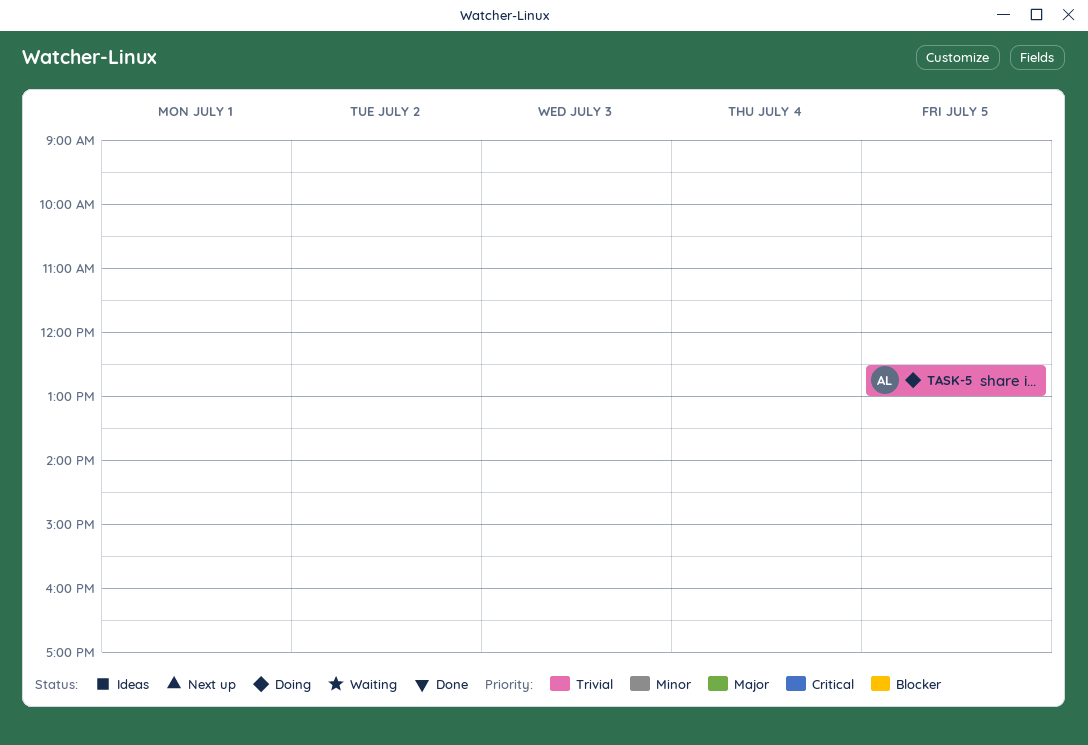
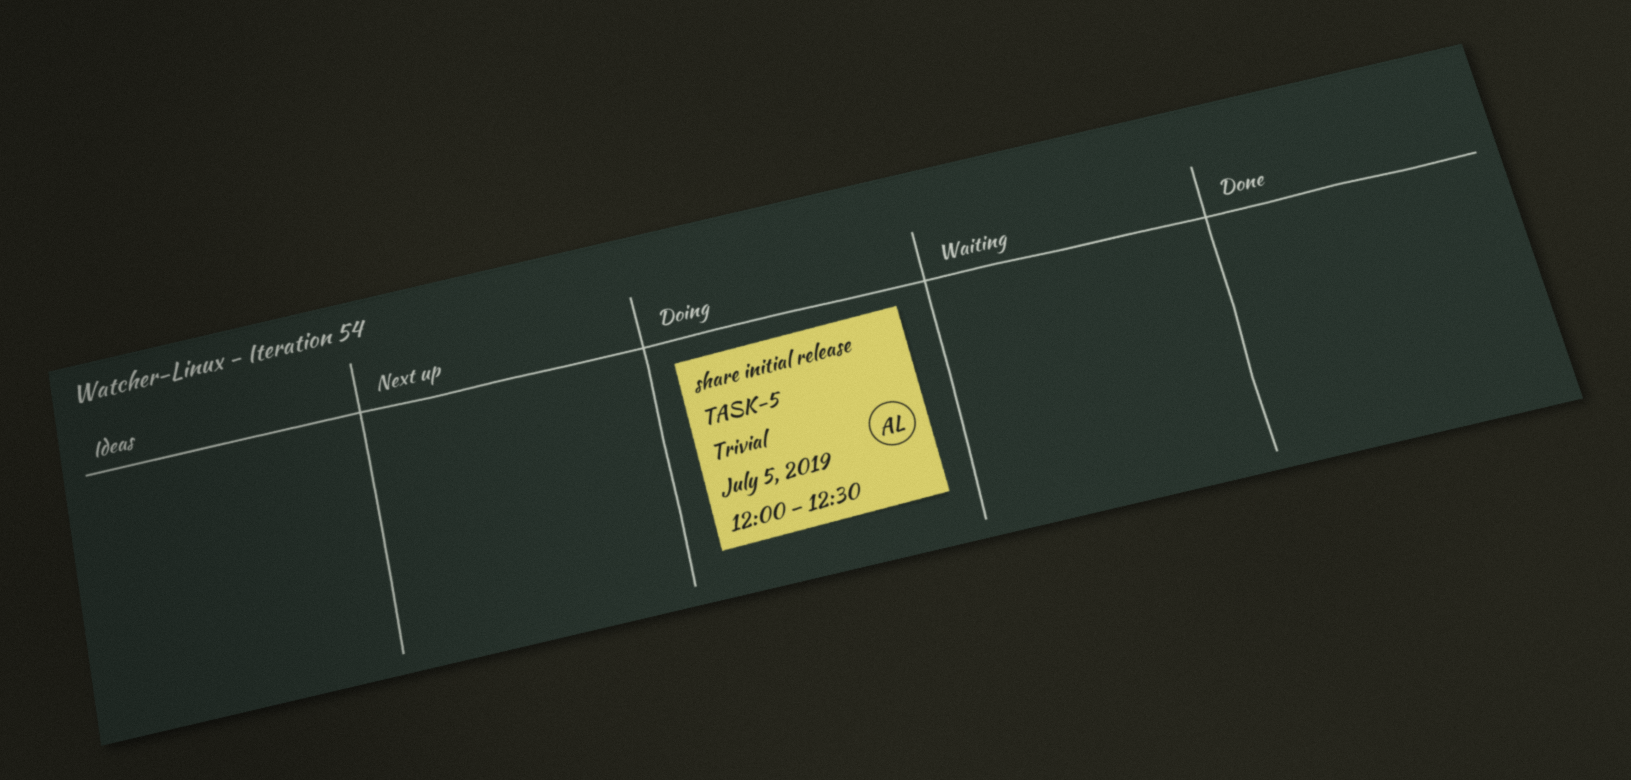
TASK-5, begins: 12:30 -> 12:00
TASK-5, ends: 13:00 -> 12:30

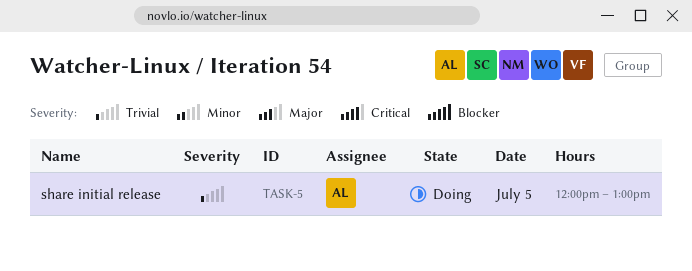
TASK-5, ends: 12:30 -> 13:00

